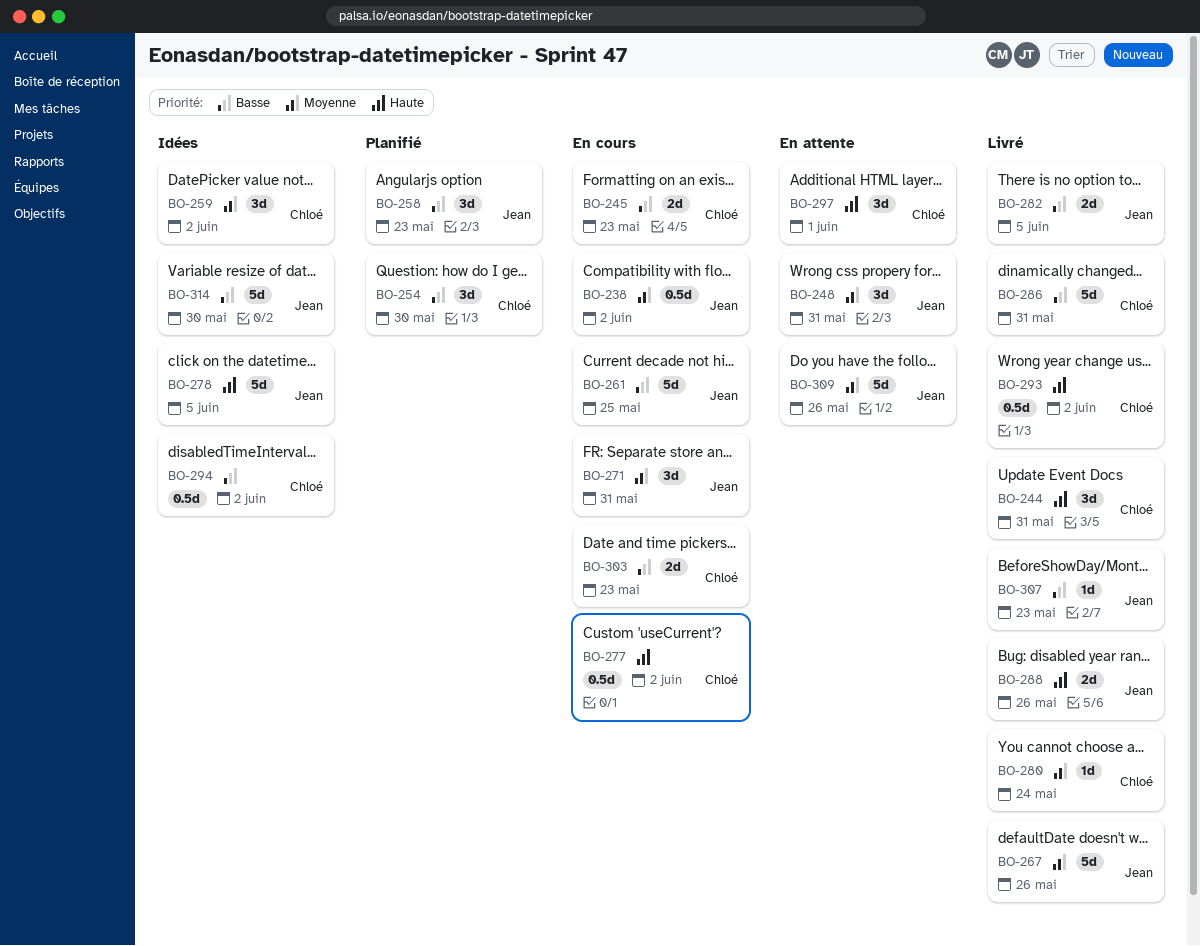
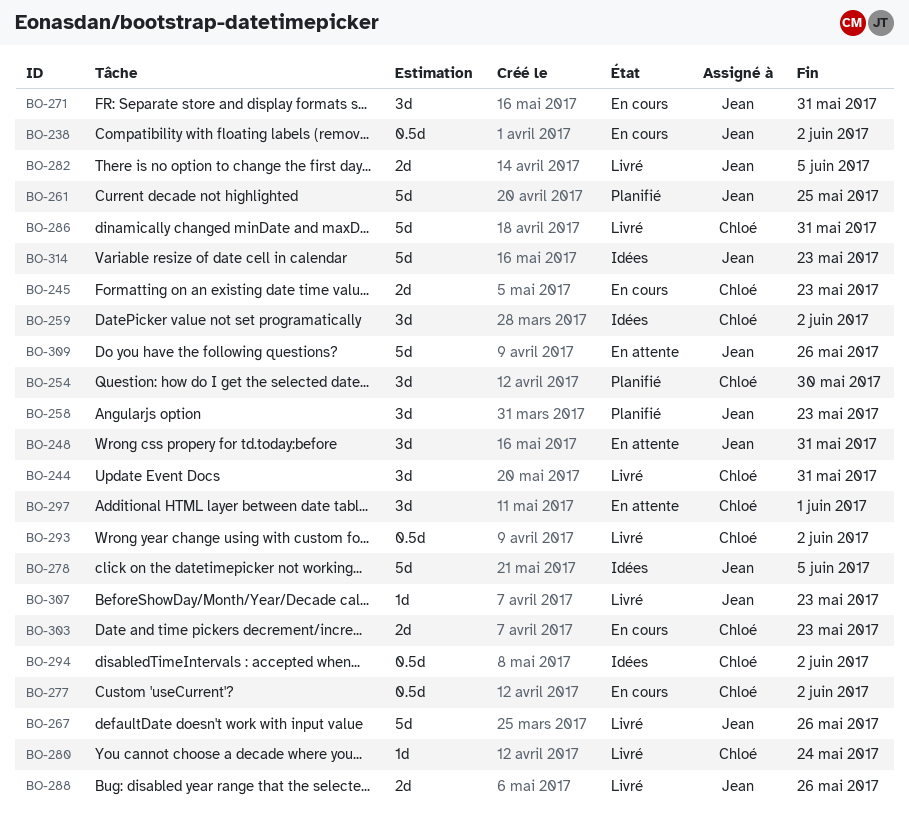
BO-261, status: En cours -> Planifié
BO-314, due: May 30 -> May 23

